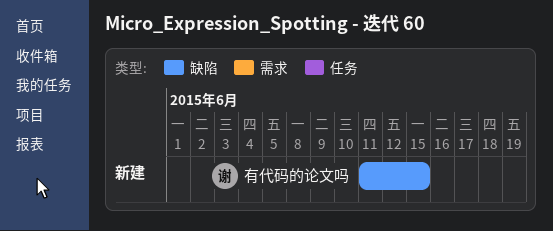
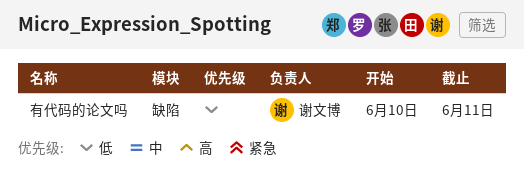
有代码的论文吗, start: Jun 11 -> Jun 10
有代码的论文吗, due: Jun 15 -> Jun 11

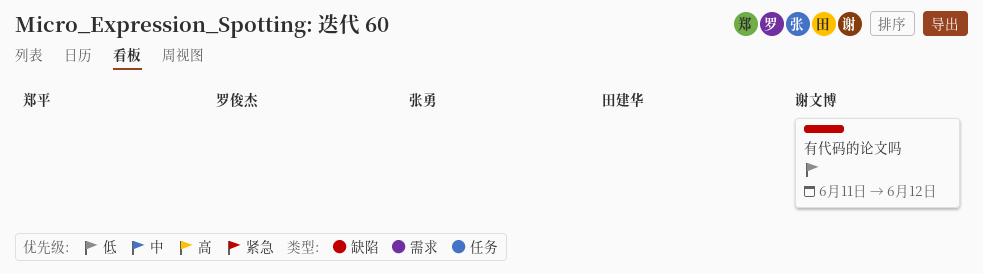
有代码的论文吗, start: Jun 10 -> Jun 11
有代码的论文吗, due: Jun 11 -> Jun 12

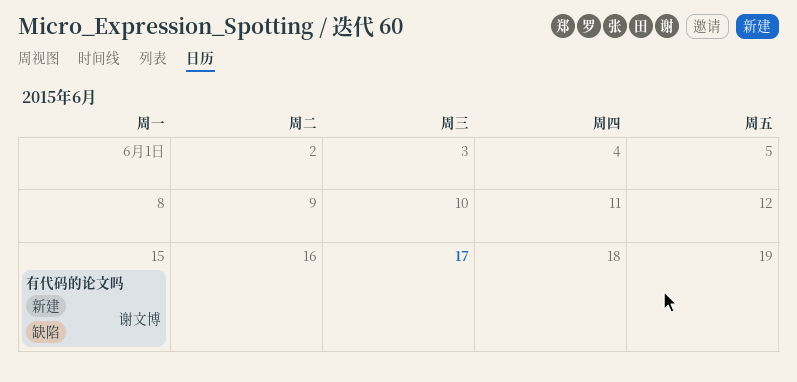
有代码的论文吗, due: Jun 12 -> Jun 15

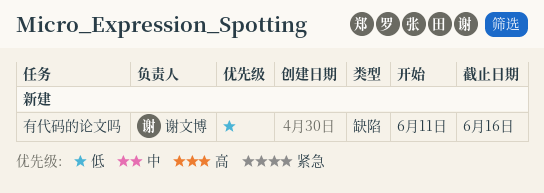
有代码的论文吗, due: Jun 15 -> Jun 16

